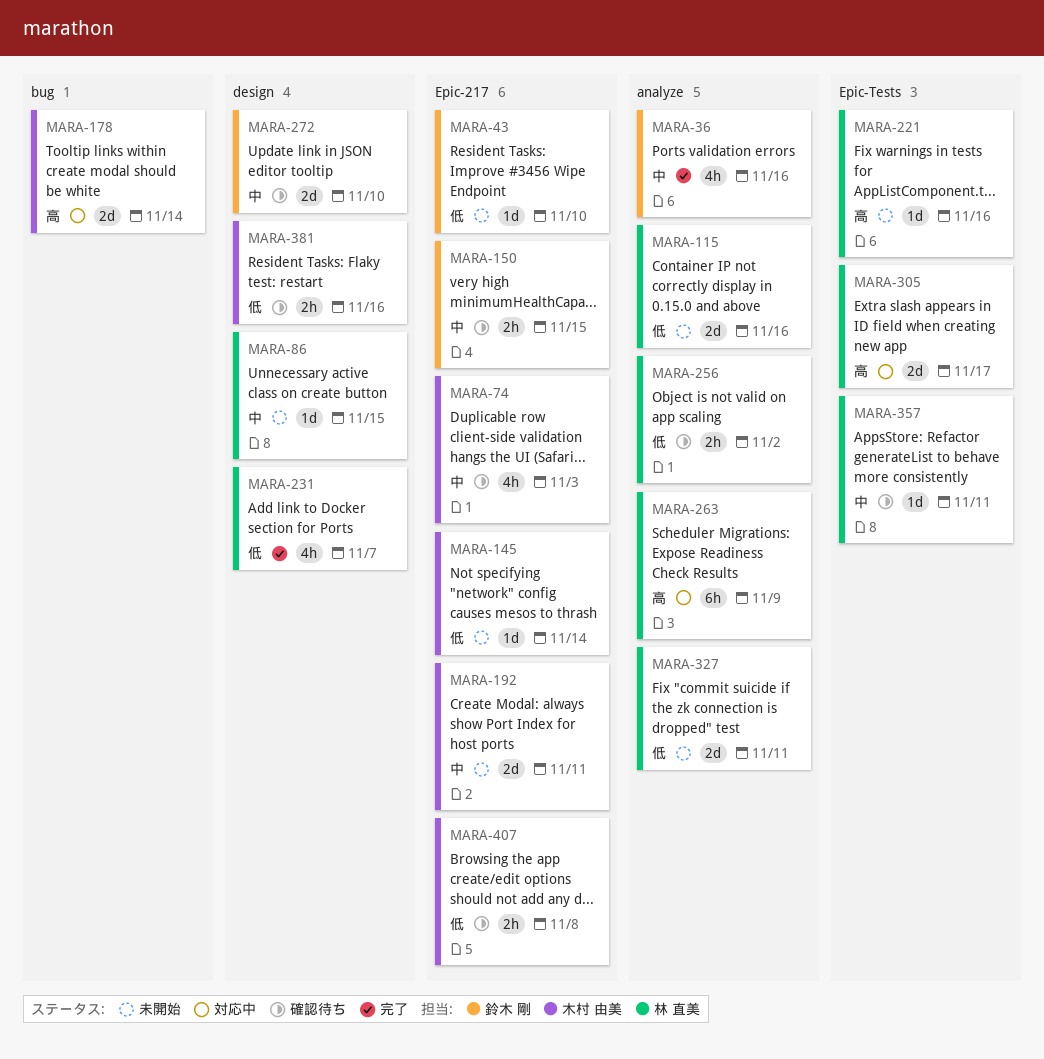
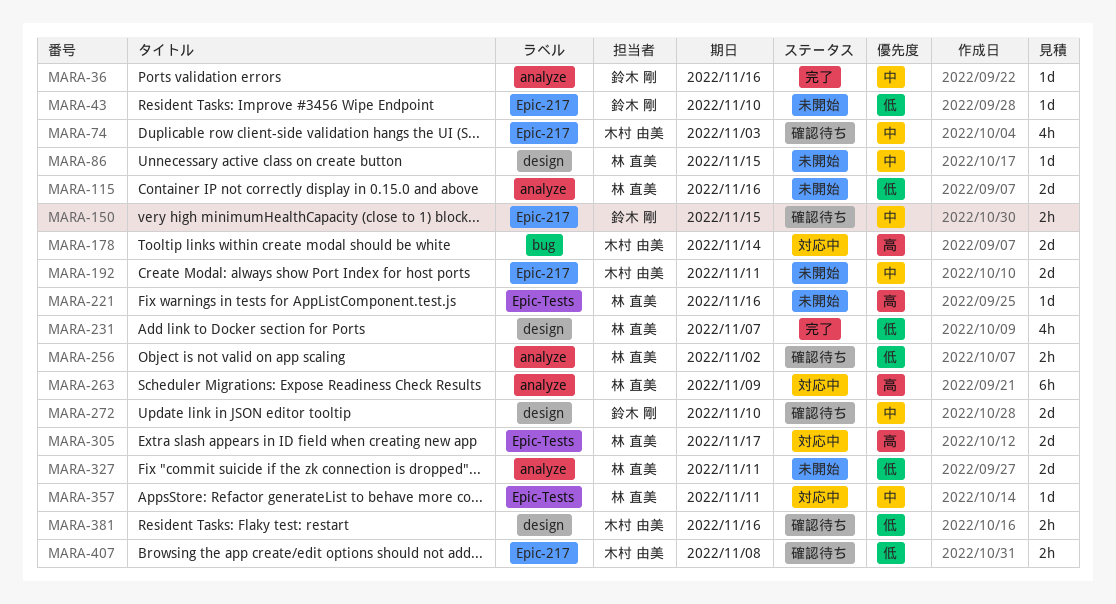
MARA-36, estimate: 4h -> 1d
MARA-145: present -> none
MARA-357, status: 確認待ち -> 対応中

